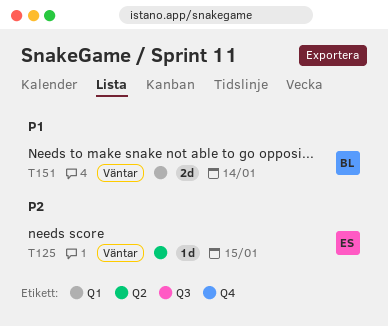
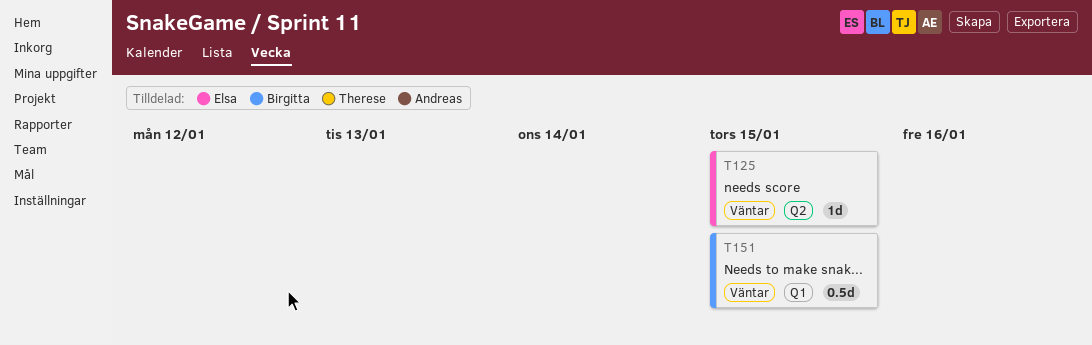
T151, estimate: 2d -> 0.5d
T151, due: Jan 14 -> Jan 15

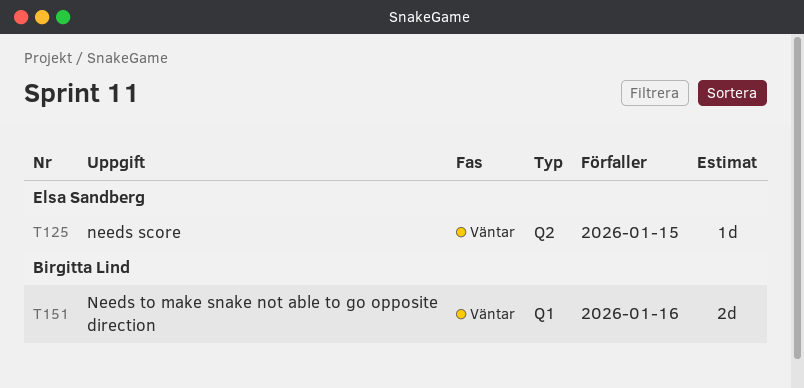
T151, estimate: 0.5d -> 2d
T151, due: Jan 15 -> Jan 16

